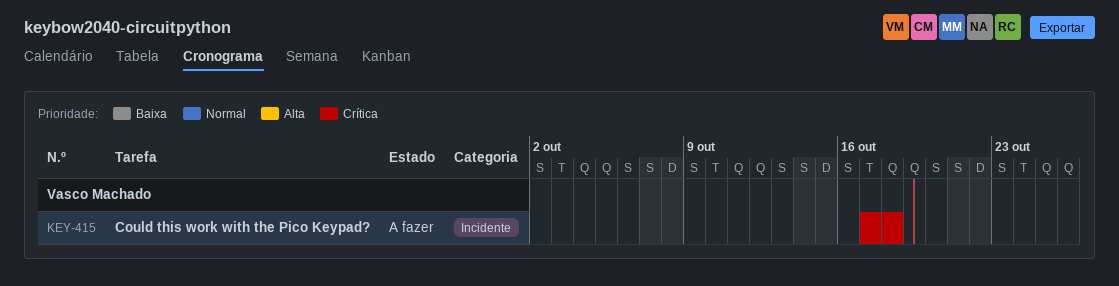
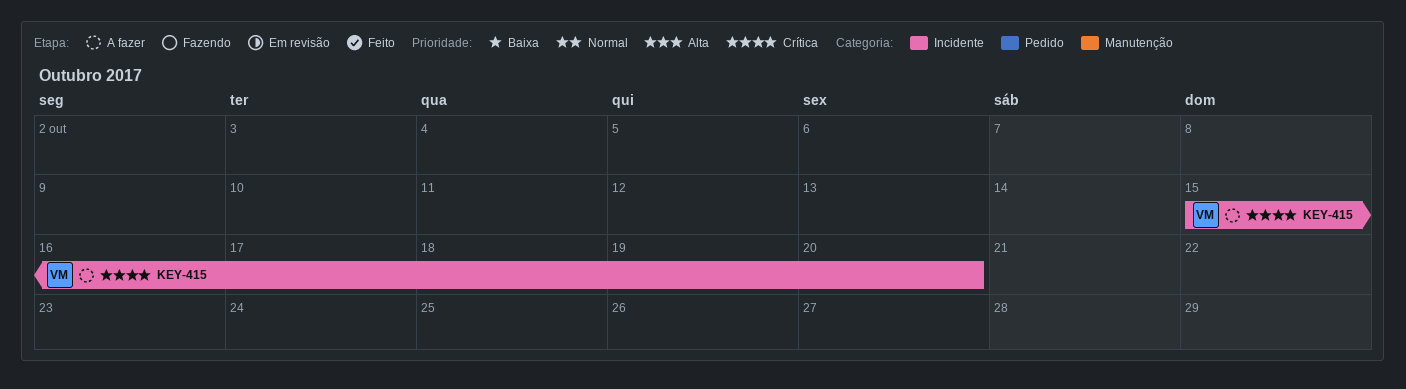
KEY-415, start: Oct 17 -> Oct 15
KEY-415, due: Oct 18 -> Oct 20

